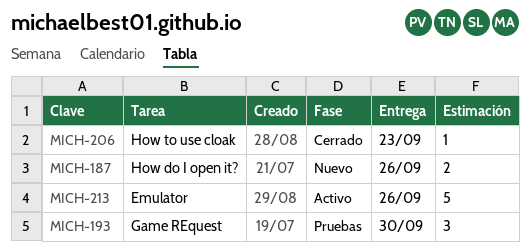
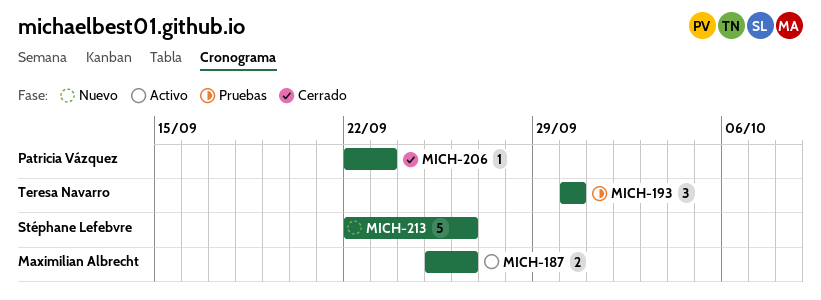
MICH-187, status: Nuevo -> Activo
MICH-213, status: Activo -> Nuevo

